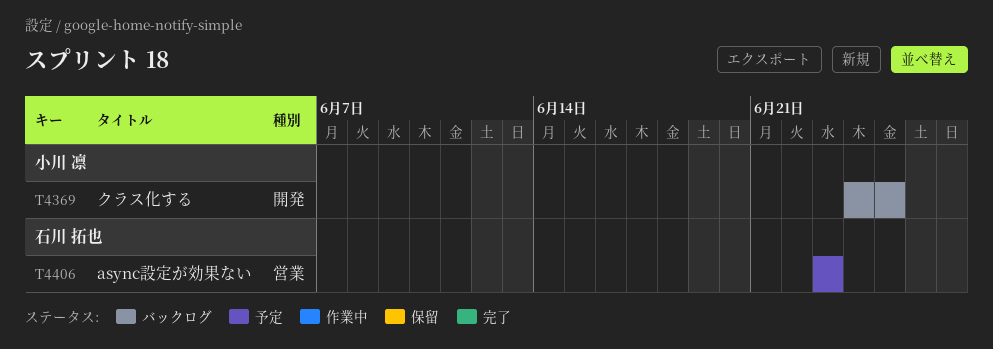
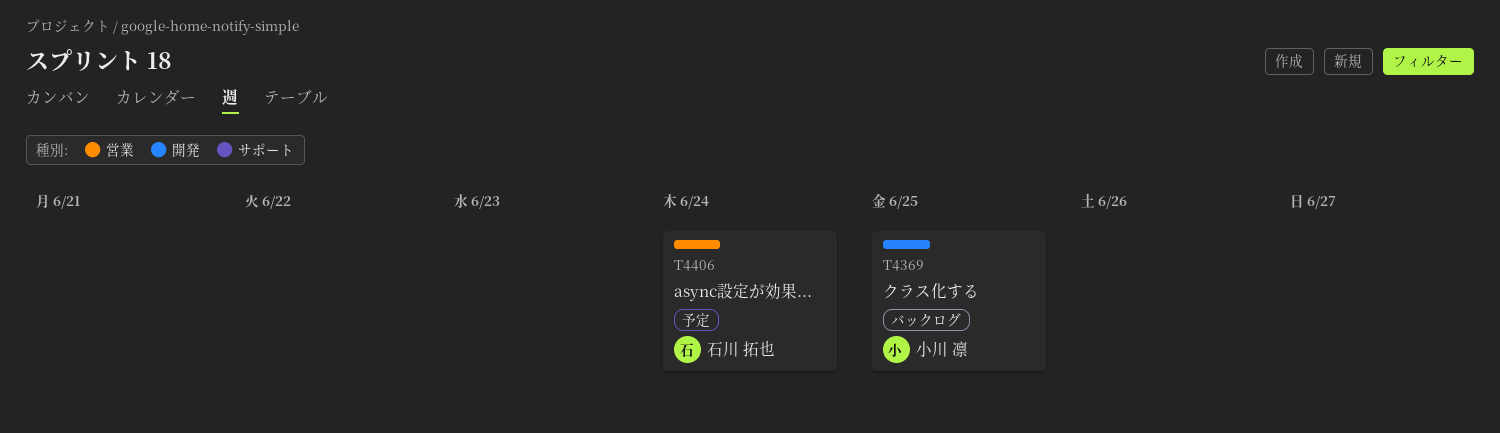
T4406, due: Jun 23 -> Jun 24

